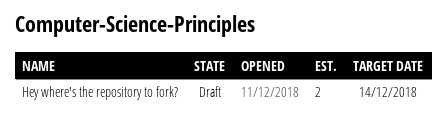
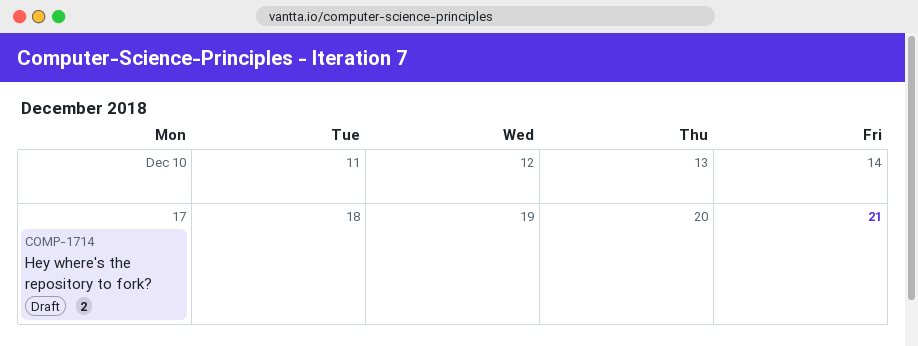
Hey where's the repository to fork?, due: Dec 14 -> Dec 17

